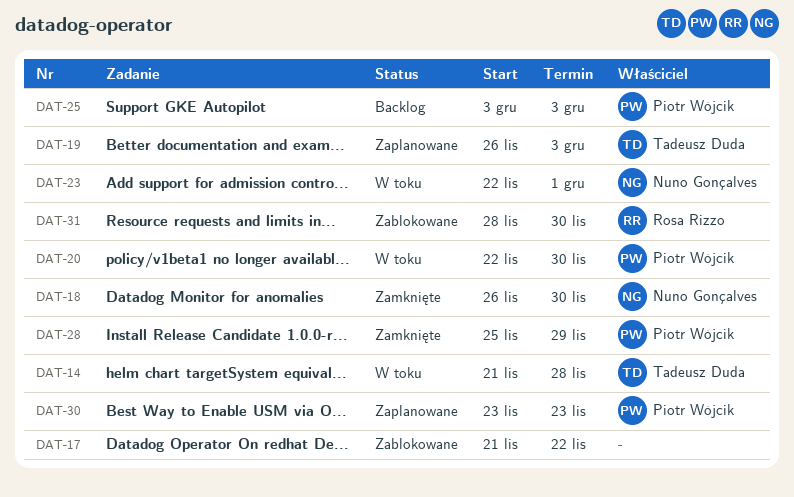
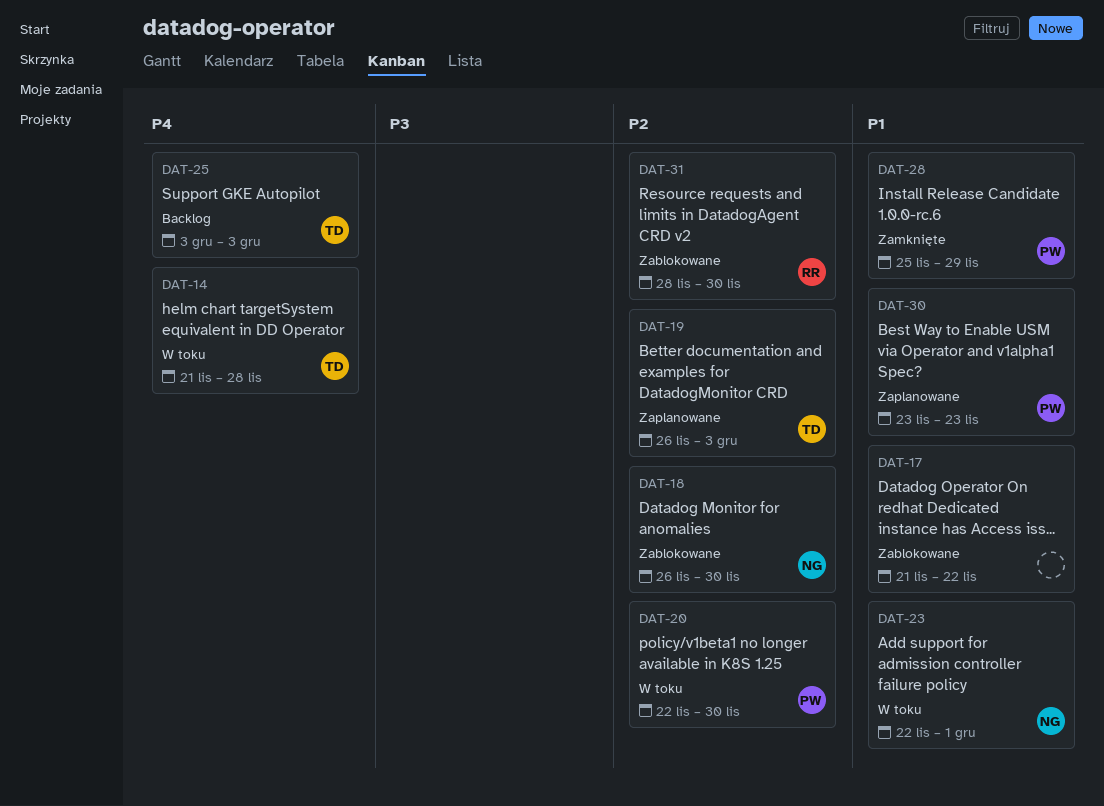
DAT-18, status: Zamknięte -> Zablokowane
DAT-25, owner: Piotr Wójcik -> Tadeusz Duda

